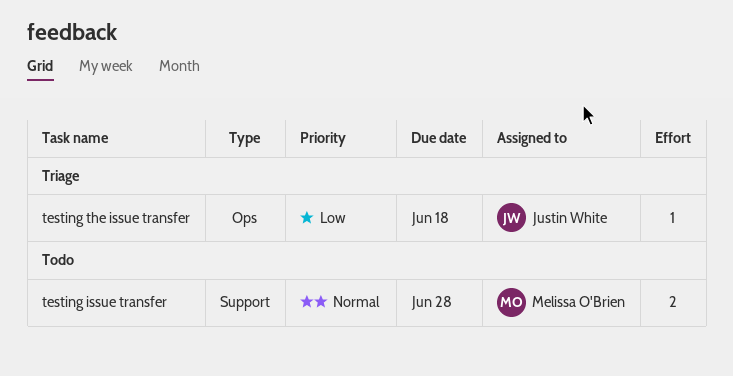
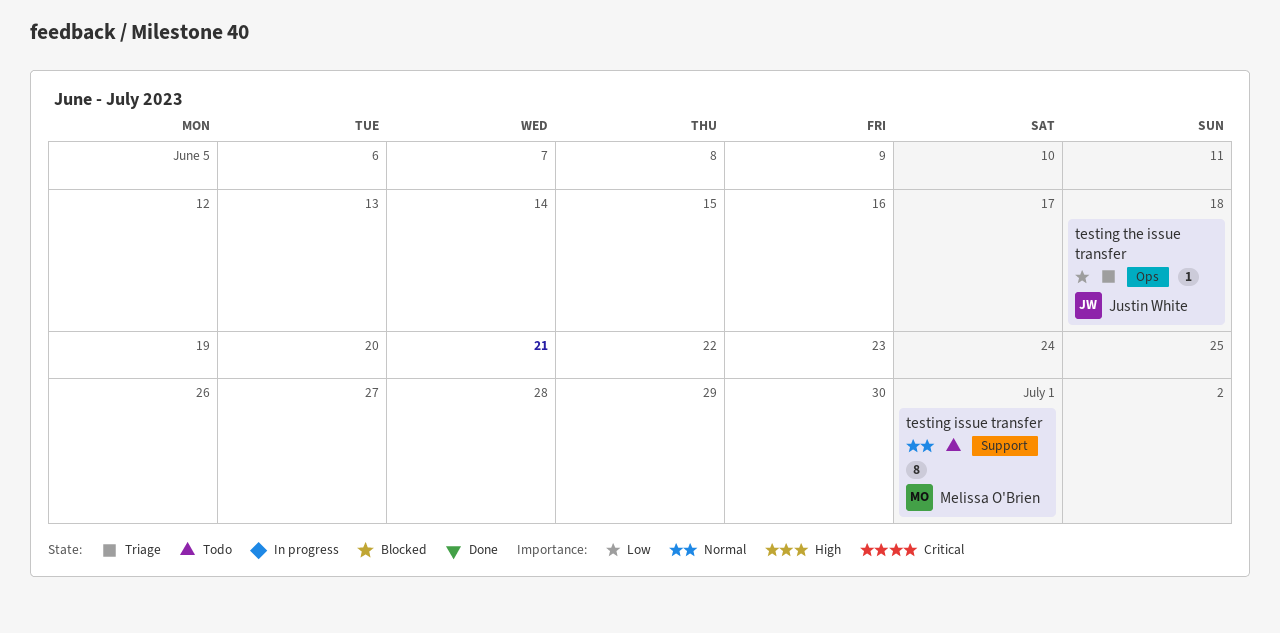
testing issue transfer, estimate: 2 -> 8
testing issue transfer, due: Jun 28 -> Jul 1

